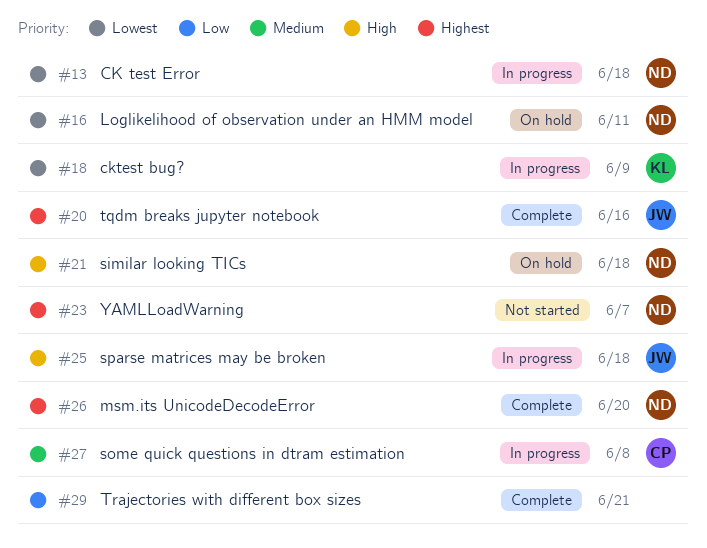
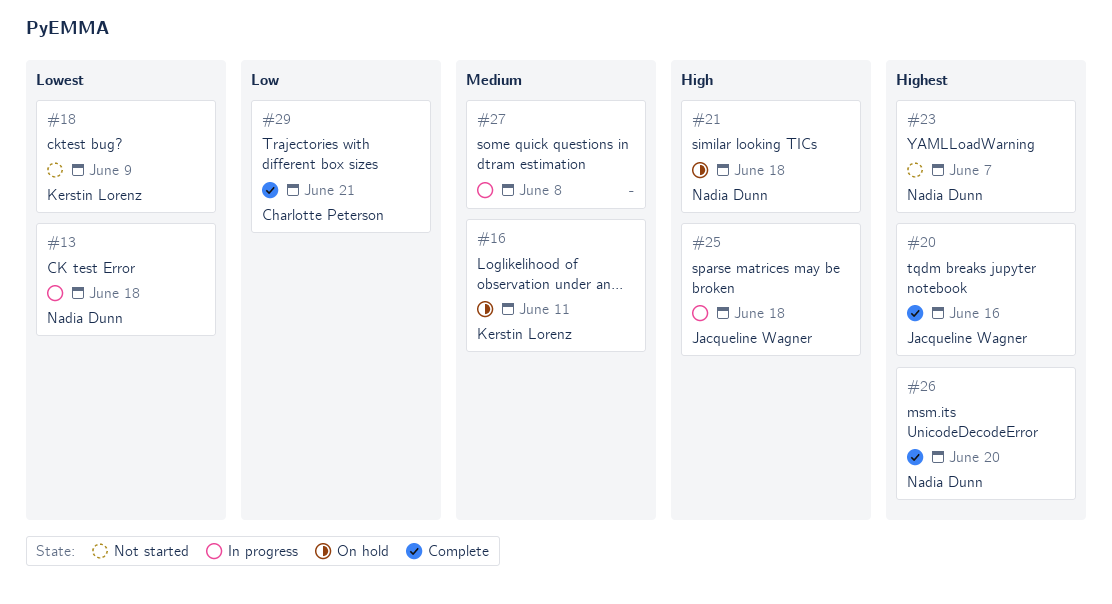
#16, owner: Nadia Dunn -> Kerstin Lorenz
#16, priority: Lowest -> Medium
#18, status: In progress -> Not started
#27, owner: Charlotte Peterson -> none
#29, owner: none -> Charlotte Peterson

